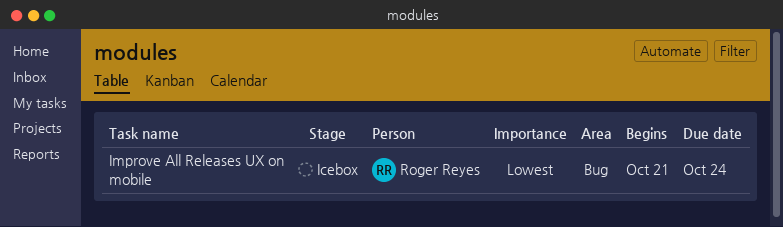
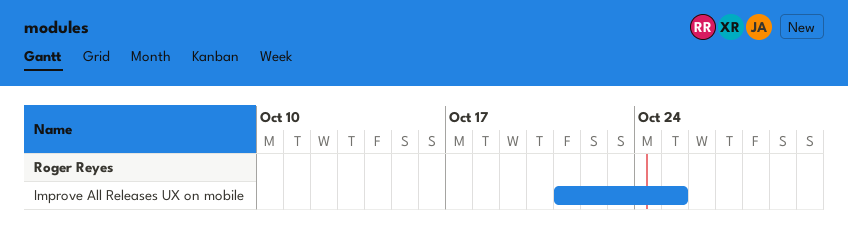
Improve All Releases UX on mobile, due: Oct 24 -> Oct 25

